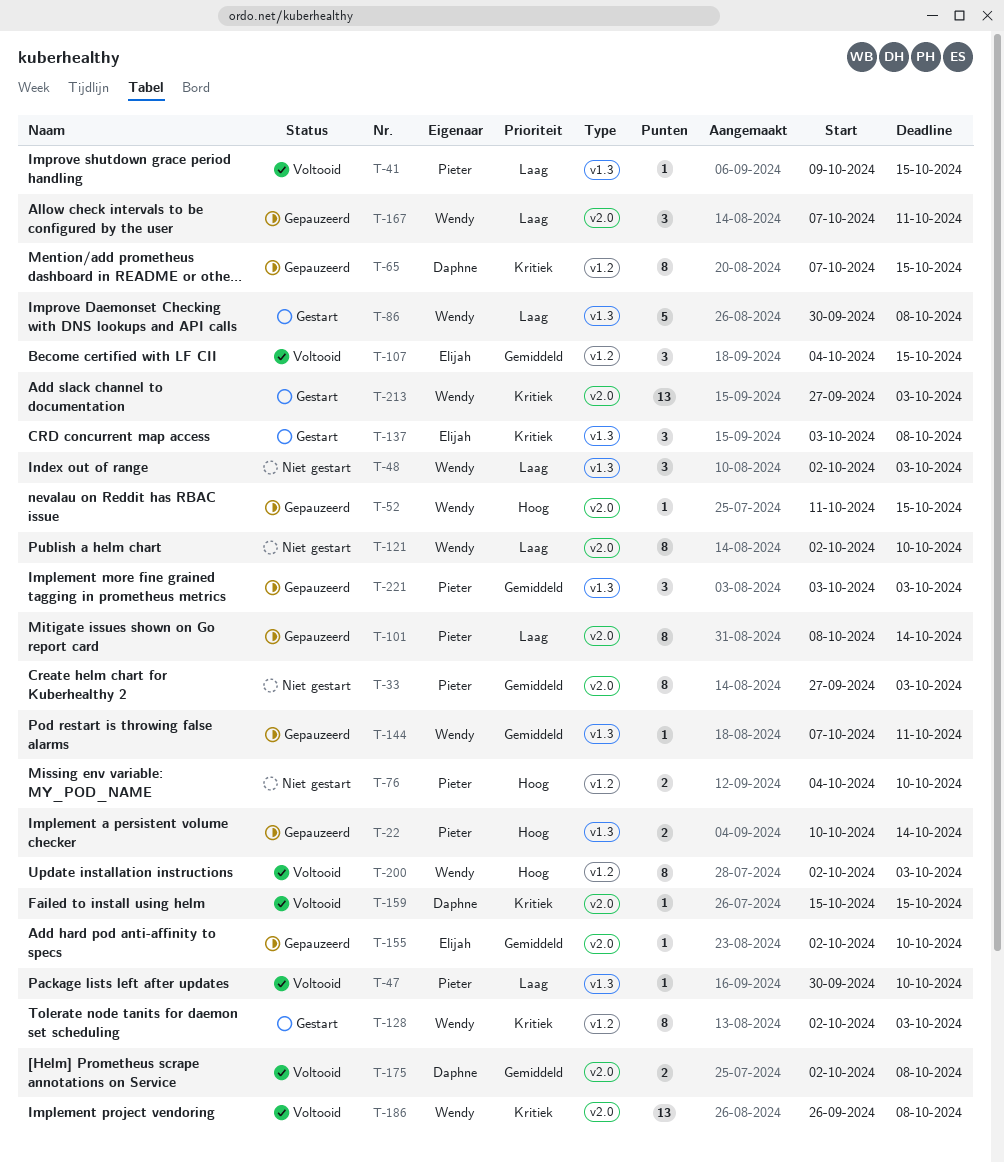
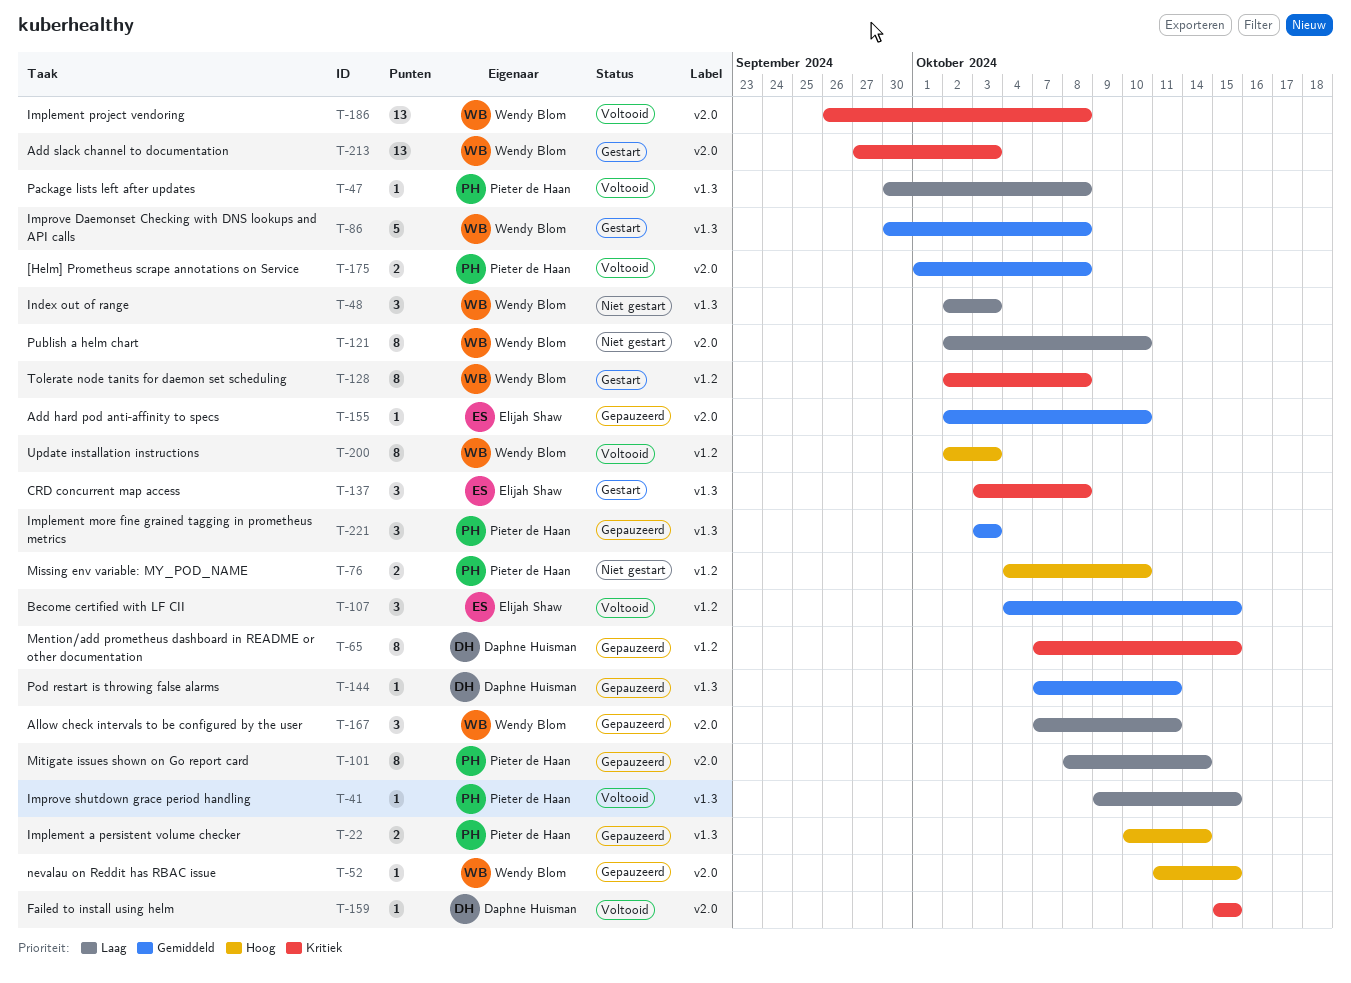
T-33: present -> none
T-47, due: Oct 10 -> Oct 8
T-86, priority: Laag -> Gemiddeld
T-128, due: Oct 3 -> Oct 8
T-144, owner: Wendy Blom -> Daphne Huisman
T-175, owner: Daphne Huisman -> Pieter de Haan
T-175, start: Oct 2 -> Oct 1

